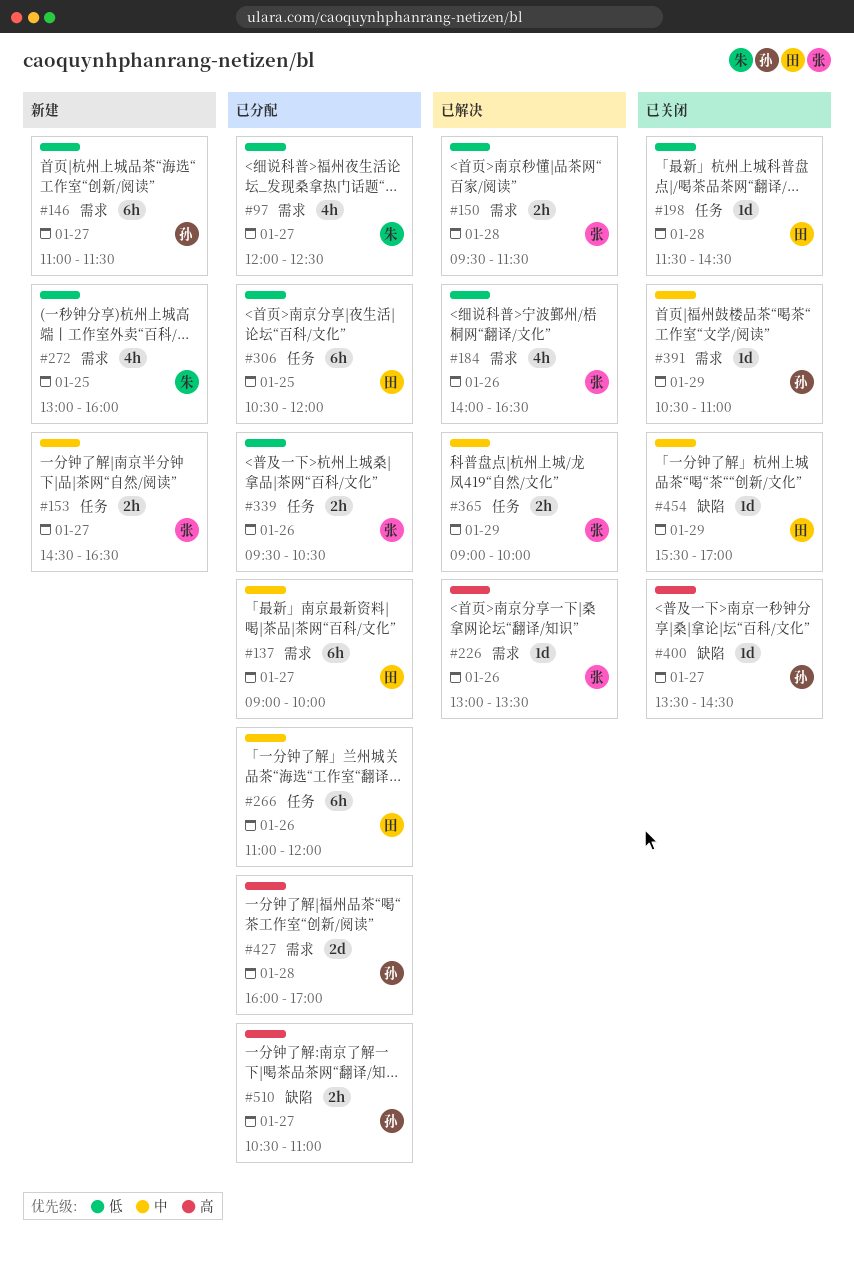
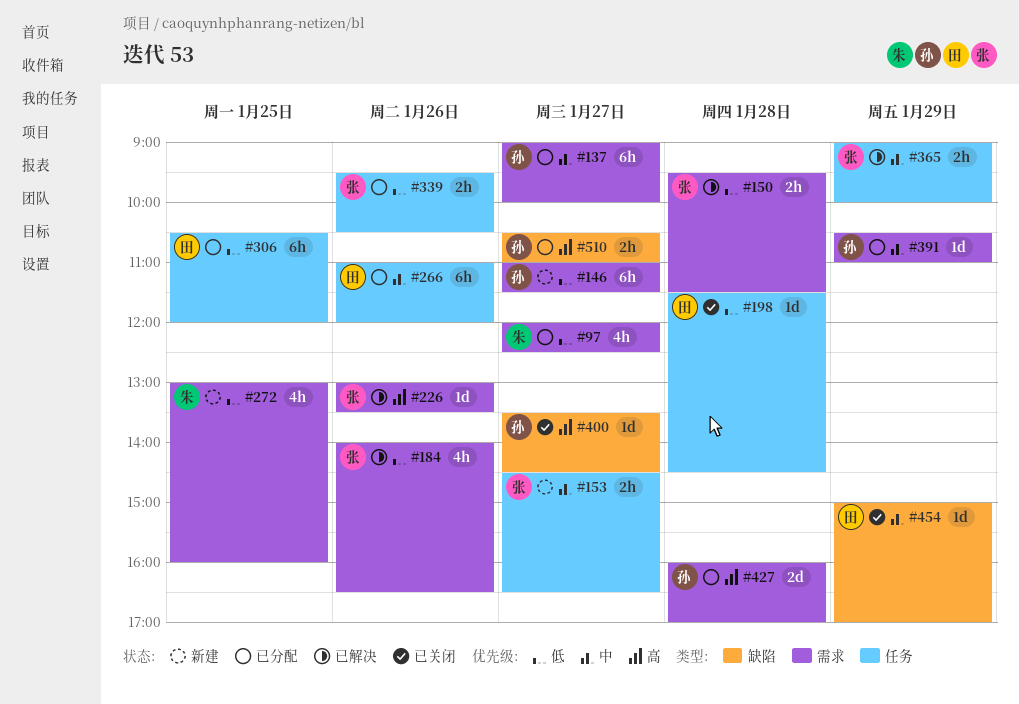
#137, owner: 田 -> 孙
#391, status: 已关闭 -> 已分配
#454, begins: 15:30 -> 15:00

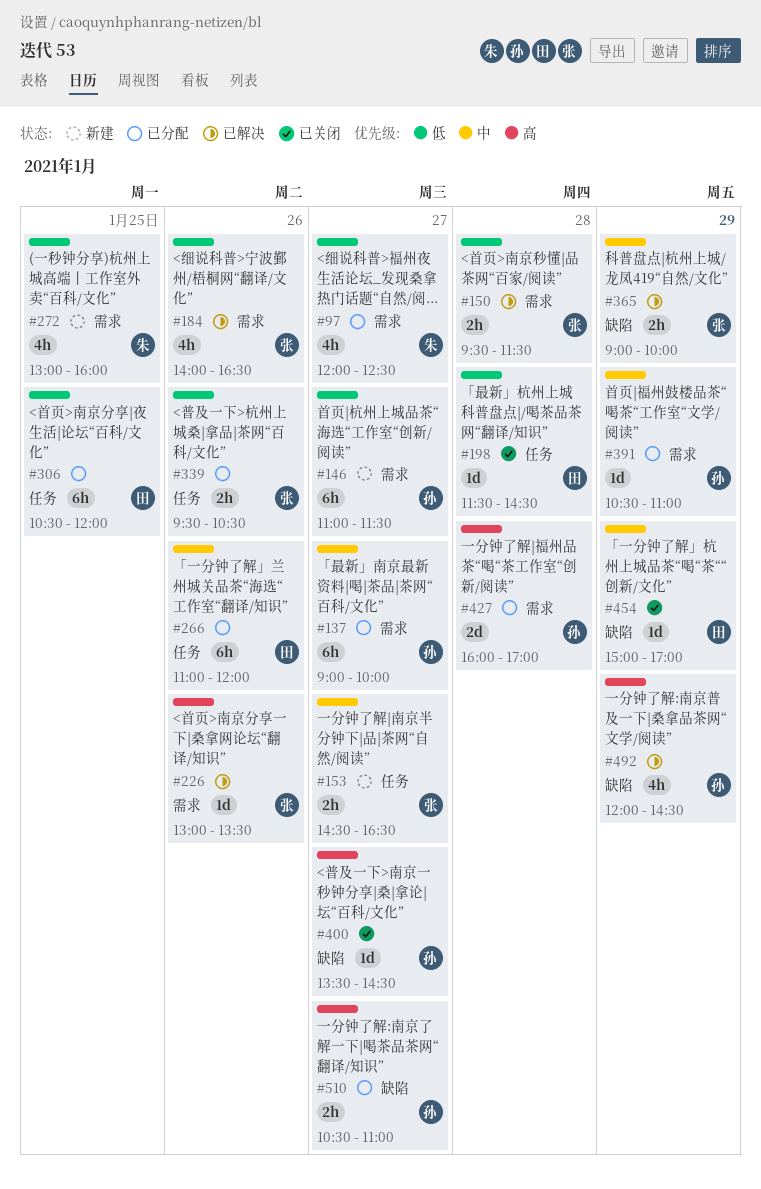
#365, label: 任务 -> 缺陷
#492: none -> present

